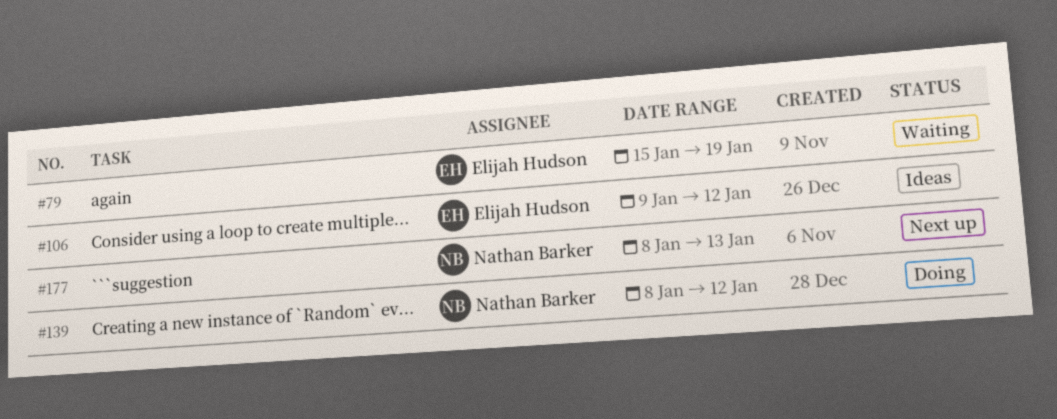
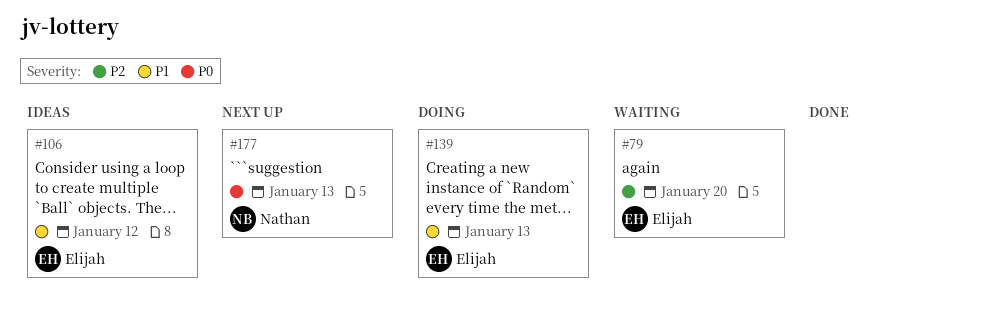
#79, due: Jan 19 -> Jan 20
#139, owner: Nathan Barker -> Elijah Hudson
#139, due: Jan 12 -> Jan 13

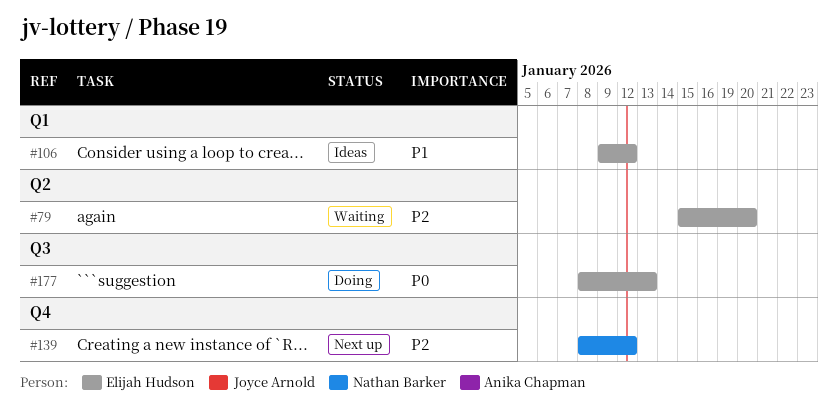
#139, status: Doing -> Next up
#139, owner: Elijah Hudson -> Nathan Barker
#139, priority: P1 -> P2
#139, due: Jan 13 -> Jan 12
#177, status: Next up -> Doing
#177, owner: Nathan Barker -> Elijah Hudson

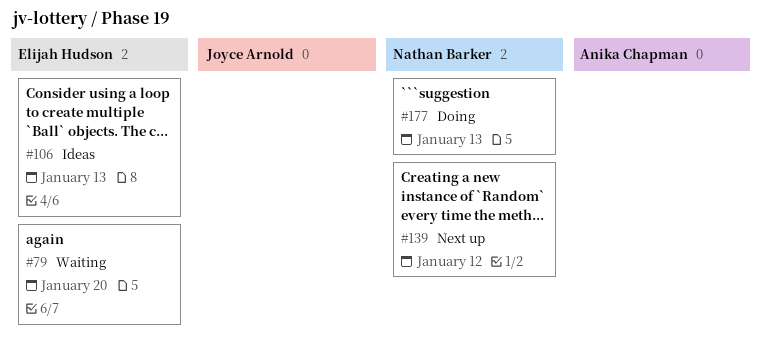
#106, due: Jan 12 -> Jan 13
#177, owner: Elijah Hudson -> Nathan Barker

